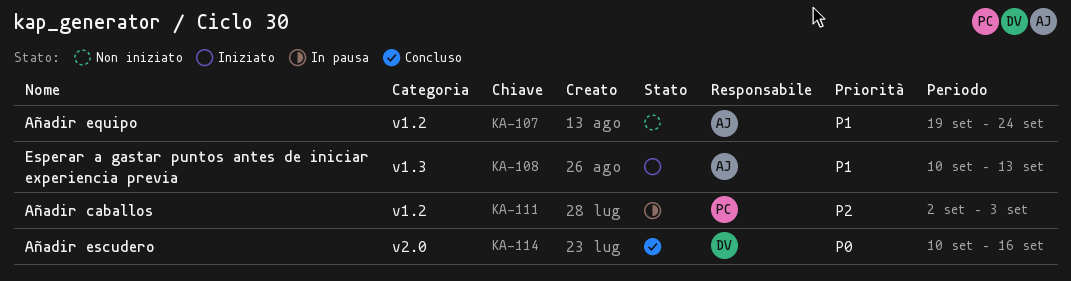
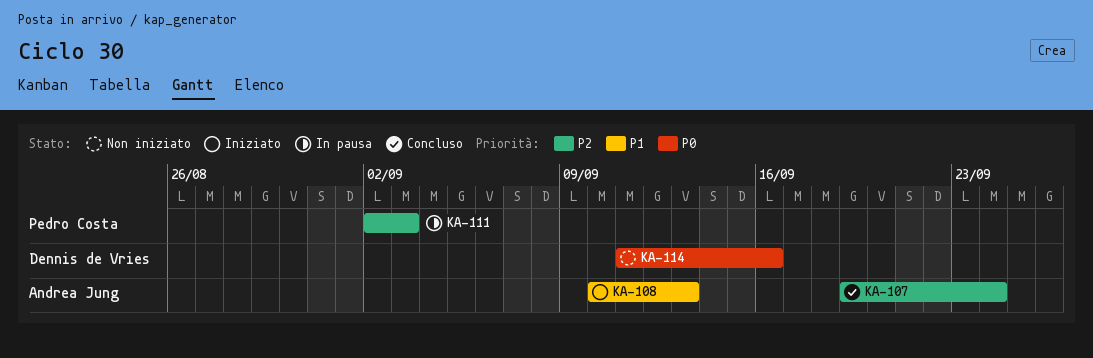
KA-107, status: Non iniziato -> Concluso
KA-107, priority: P1 -> P2
KA-114, status: Concluso -> Non iniziato
KA-114, start: Sep 10 -> Sep 11

